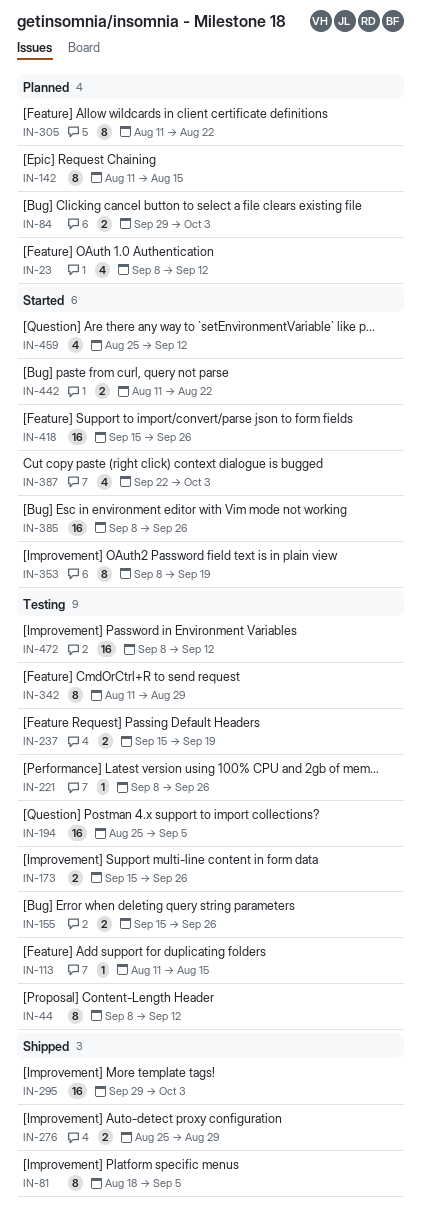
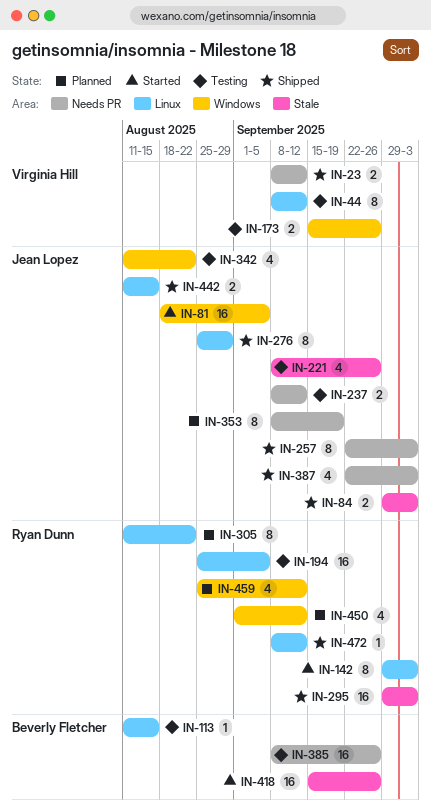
IN-23, status: Planned -> Shipped
IN-23, estimate: 4 -> 2
IN-81, status: Shipped -> Started
IN-81, estimate: 8 -> 16
IN-84, status: Planned -> Shipped
IN-142, status: Planned -> Started
IN-142, start: Aug 11 -> Sep 29
IN-142, due: Aug 15 -> Oct 3
IN-155: present -> none
IN-221, estimate: 1 -> 4
IN-237, start: Sep 15 -> Sep 8
IN-237, due: Sep 19 -> Sep 12
IN-257: none -> present
IN-276, estimate: 2 -> 8
IN-342, estimate: 8 -> 4
IN-342, due: Aug 29 -> Aug 22
IN-353, status: Started -> Planned
IN-385, status: Started -> Testing
IN-387, status: Started -> Shipped
IN-442, status: Started -> Shipped
IN-442, due: Aug 22 -> Aug 15
IN-450: none -> present
IN-459, status: Started -> Planned
IN-472, status: Testing -> Shipped
IN-472, estimate: 16 -> 1

